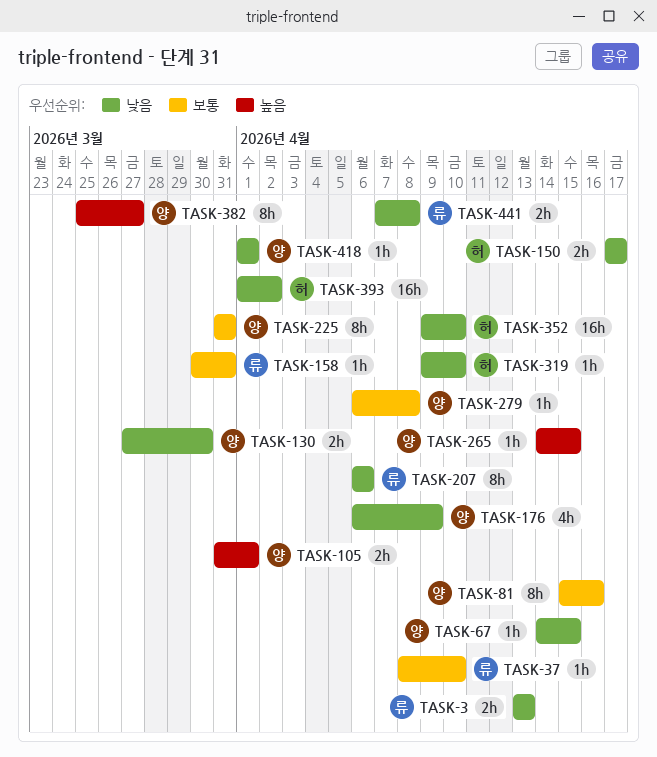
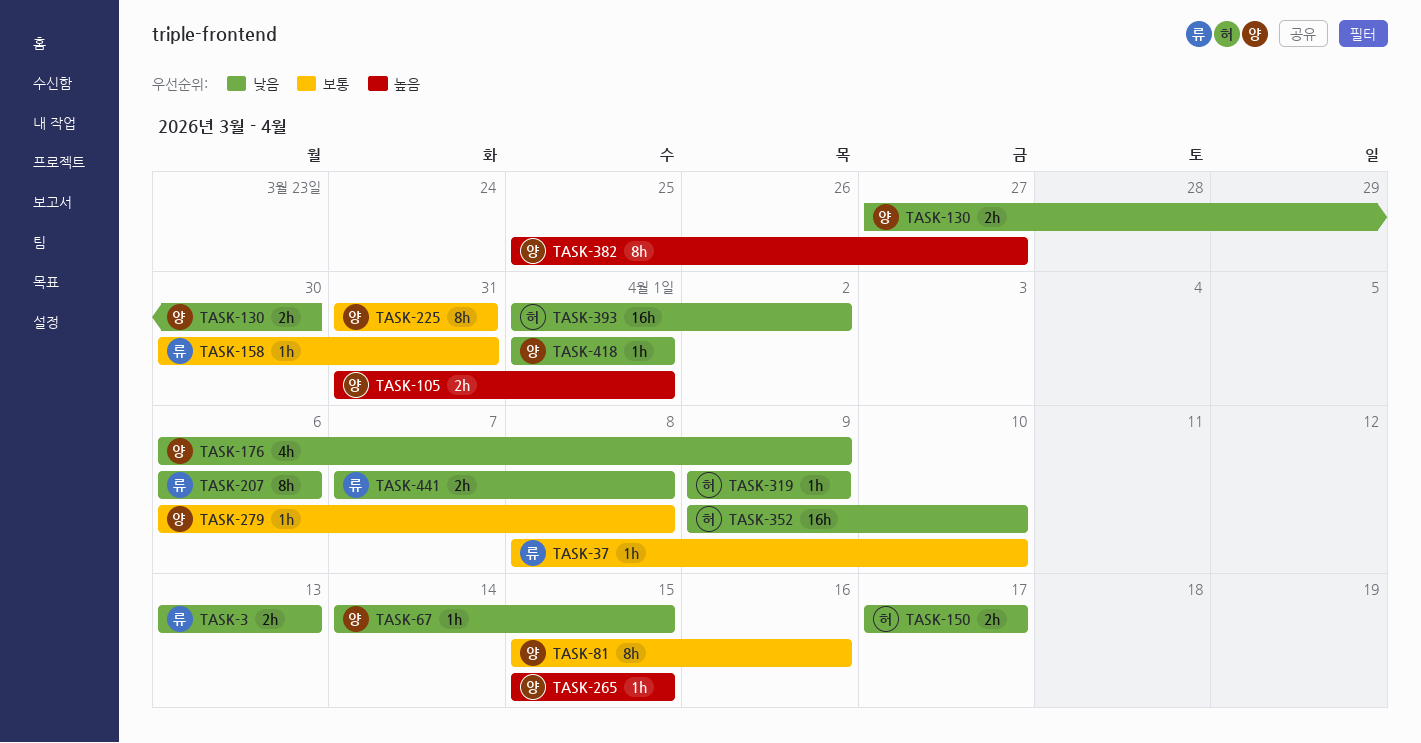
TASK-265, start: Apr 14 -> Apr 15
TASK-319, due: Apr 10 -> Apr 9

